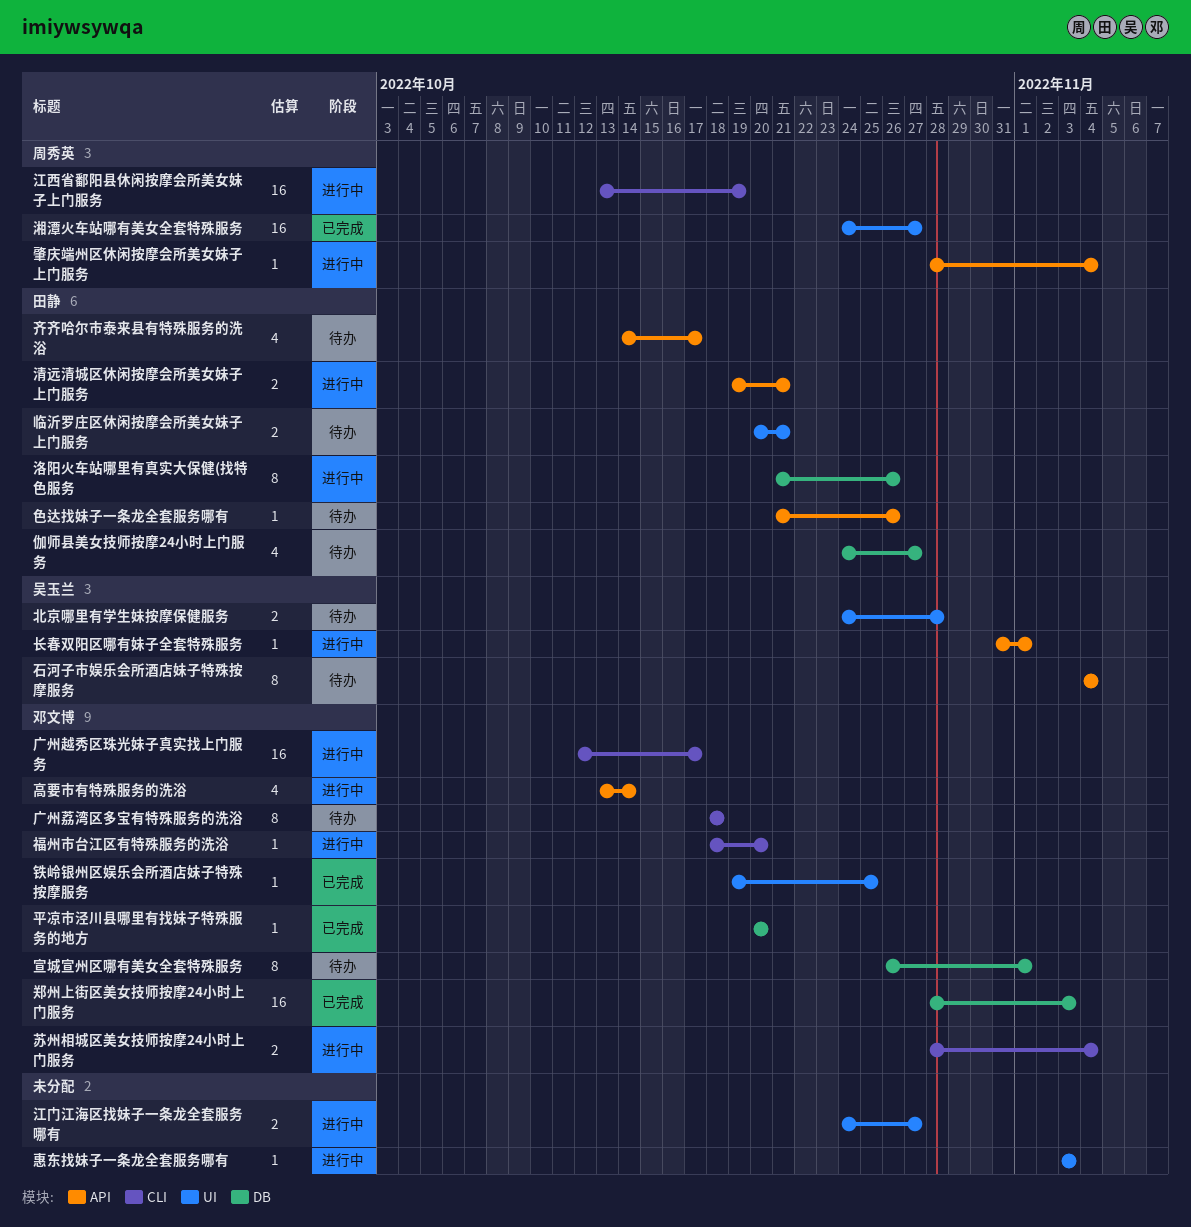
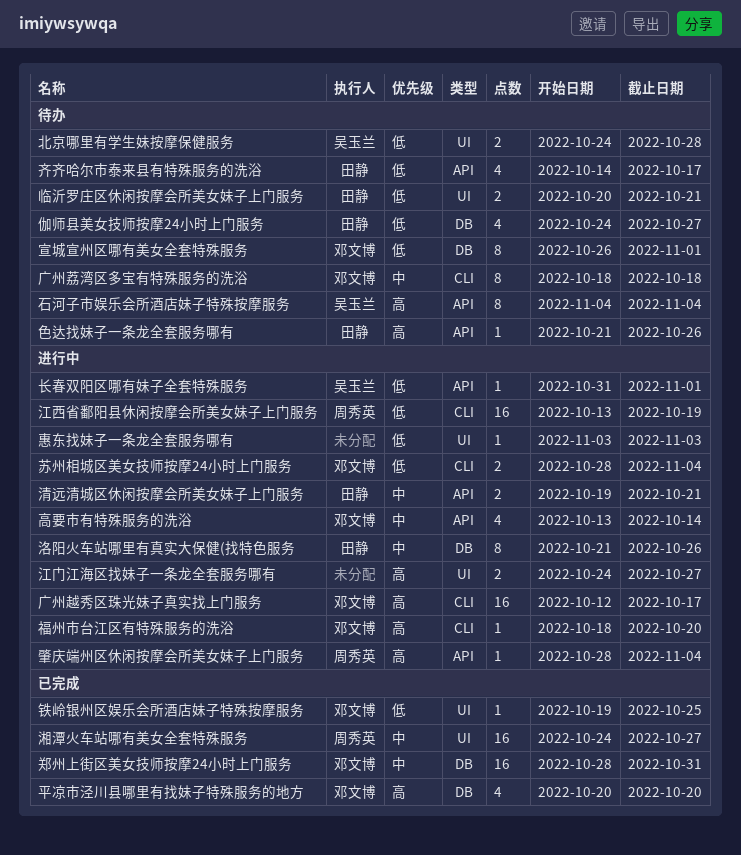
平凉市泾川县哪里有找妹子特殊服务的地方, estimate: 1 -> 4
郑州上街区美女技师按摩24小时上门服务, due: Nov 3 -> Oct 31

